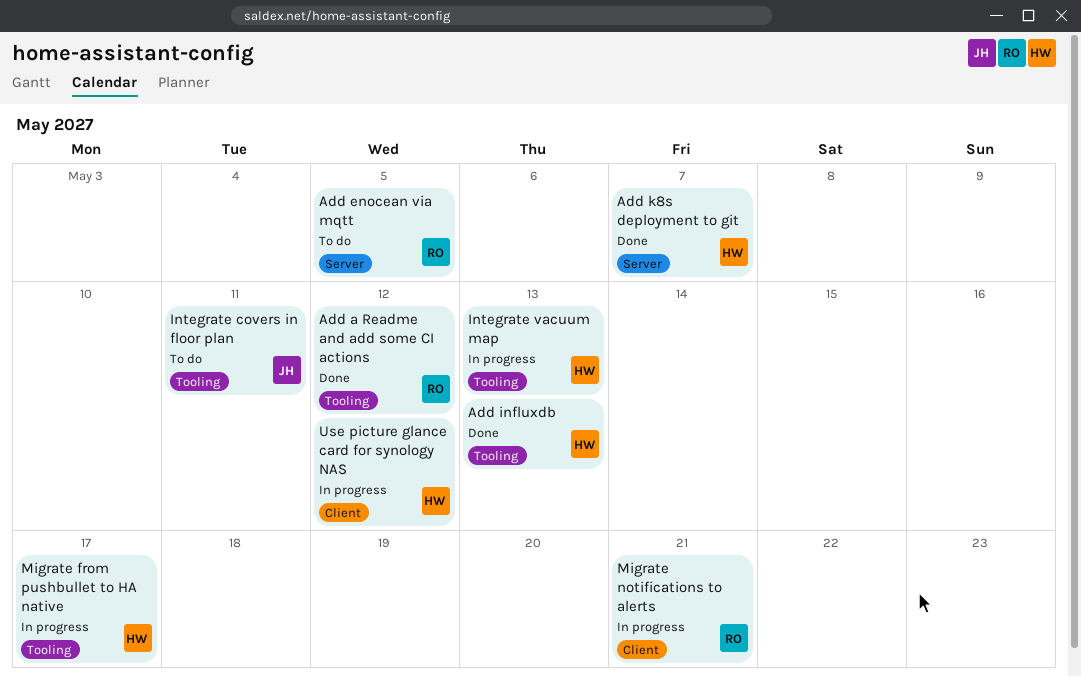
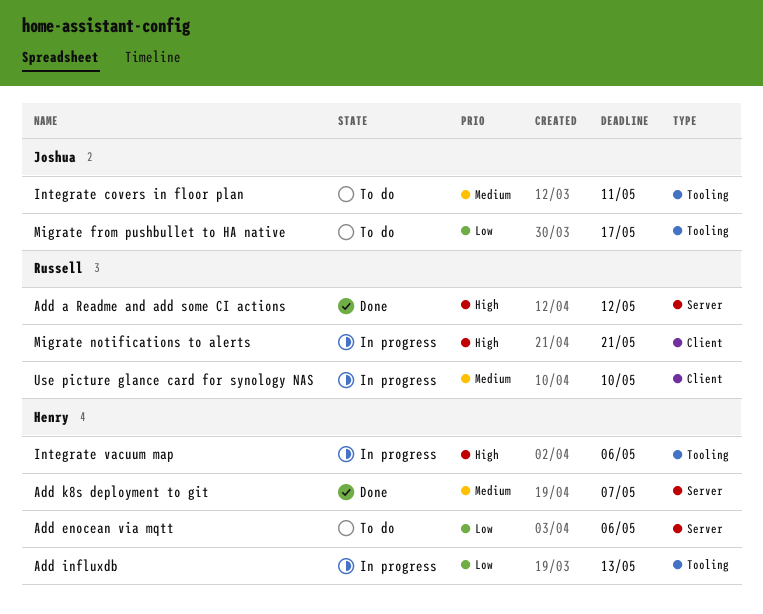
Add a Readme and add some CI actions, label: Tooling -> Server
Add enocean via mqtt, owner: Russell -> Henry
Add enocean via mqtt, due: May 5 -> May 6
Add influxdb, status: Done -> In progress
Integrate vacuum map, due: May 13 -> May 6
Migrate from pushbullet to HA native, status: In progress -> To do
Migrate from pushbullet to HA native, owner: Henry -> Joshua
Use picture glance card for synology NAS, owner: Henry -> Russell
Use picture glance card for synology NAS, due: May 12 -> May 10

